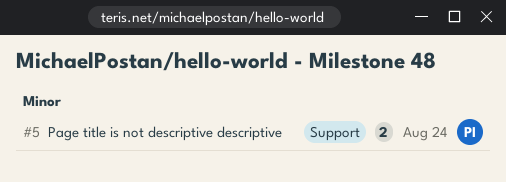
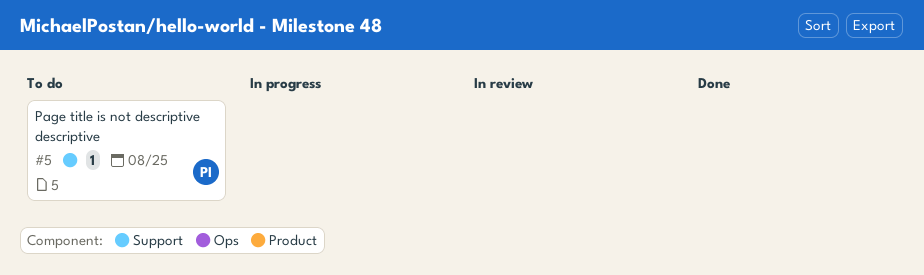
#5, estimate: 2 -> 1
#5, due: Aug 24 -> Aug 25

